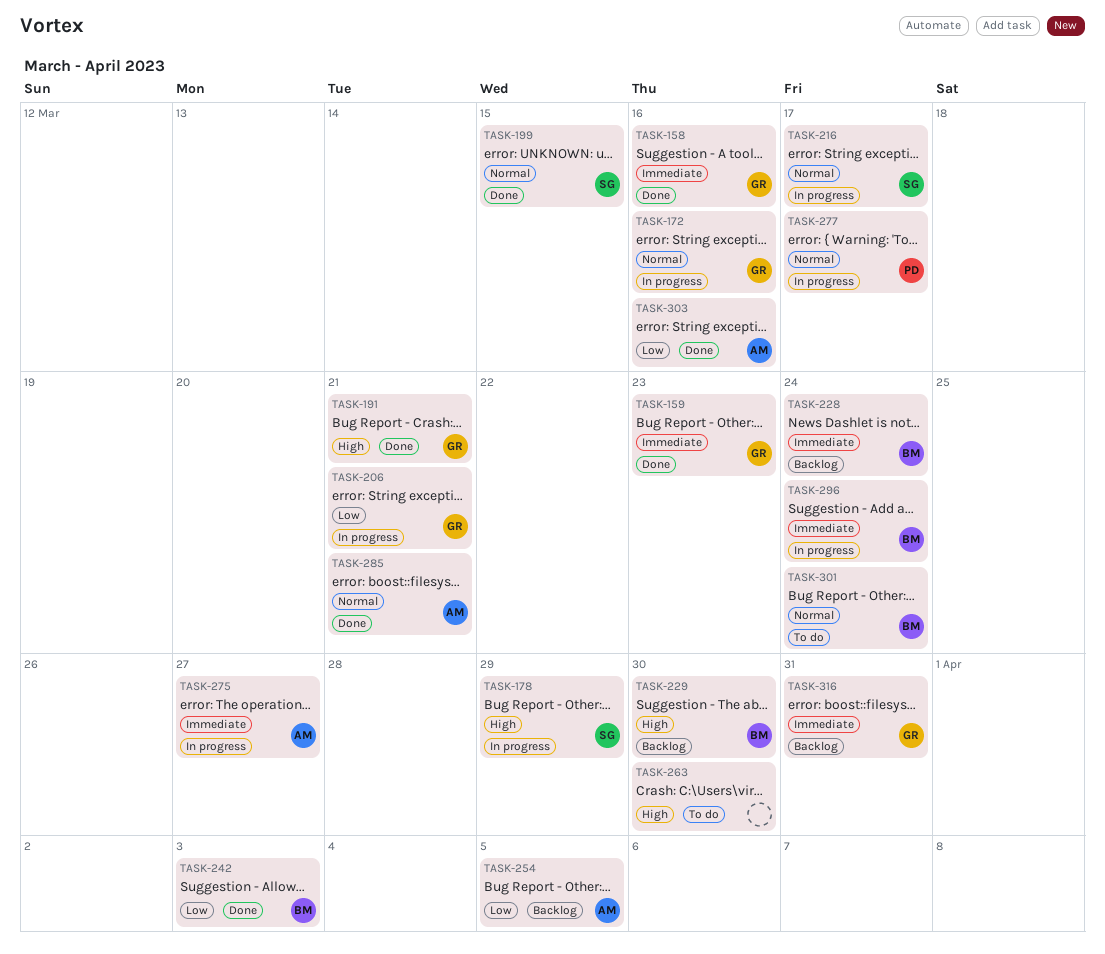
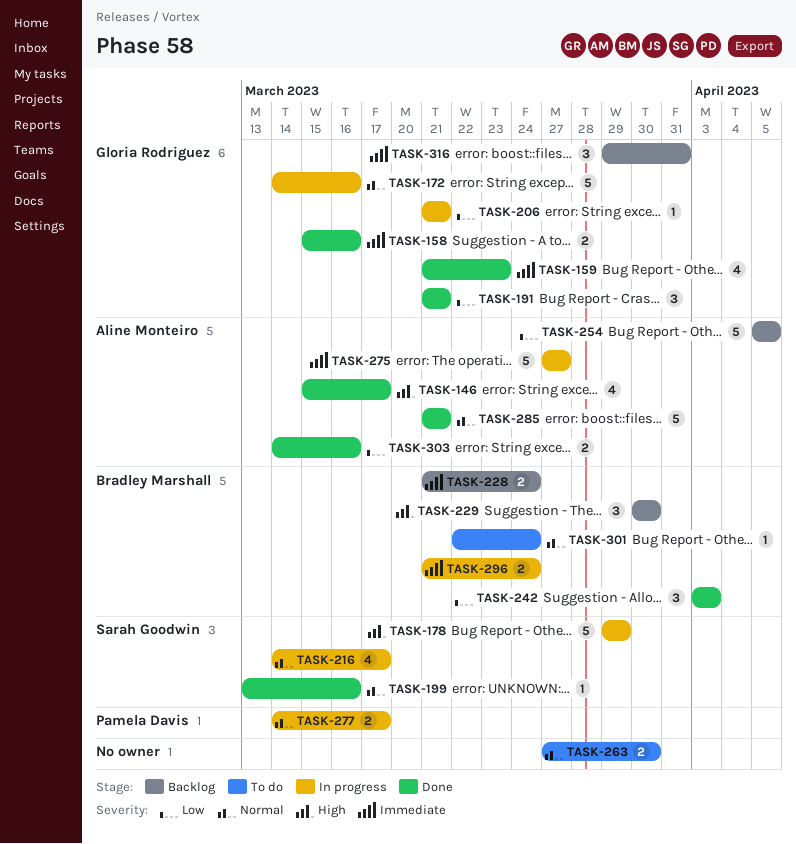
TASK-146: none -> present
TASK-191, priority: High -> Low
TASK-199, due: Mar 15 -> Mar 16
TASK-263, priority: High -> Normal

